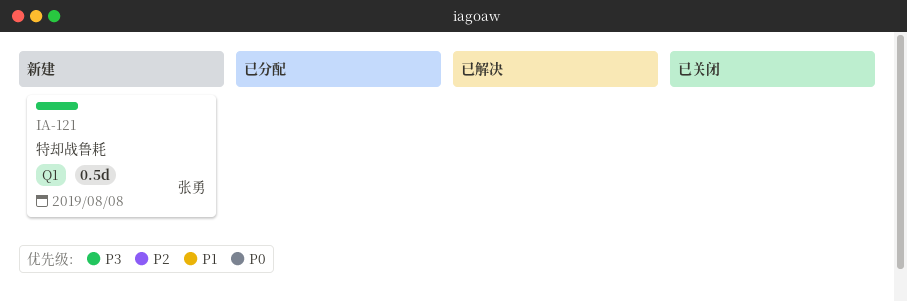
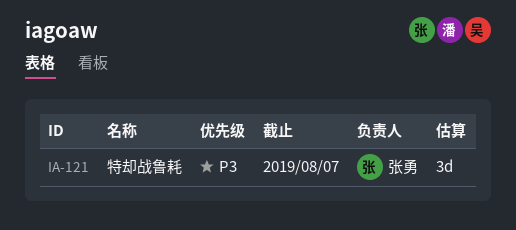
IA-121, estimate: 0.5d -> 3d
IA-121, due: Aug 8 -> Aug 7

